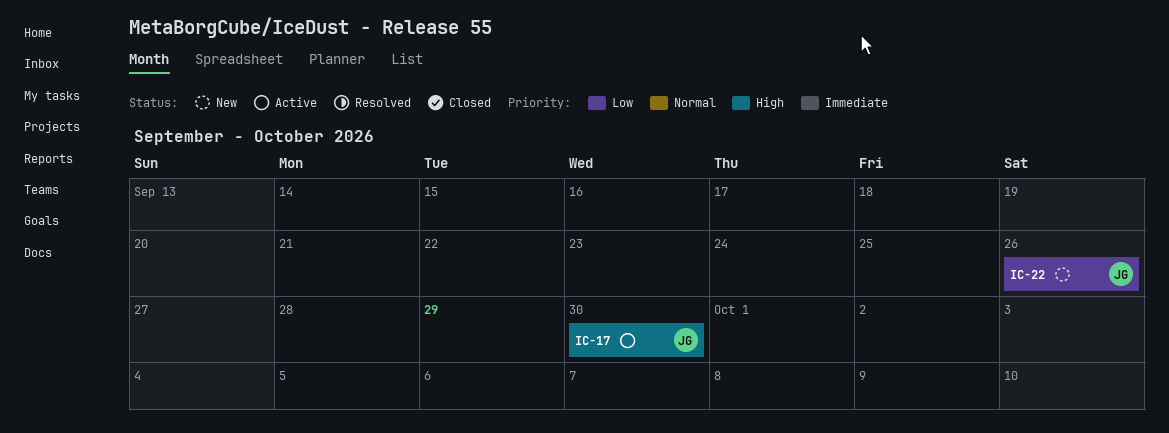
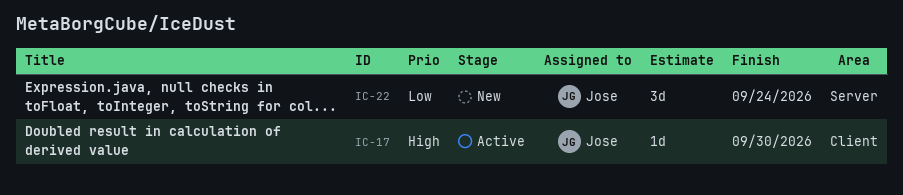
IC-22, due: Sep 26 -> Sep 24

